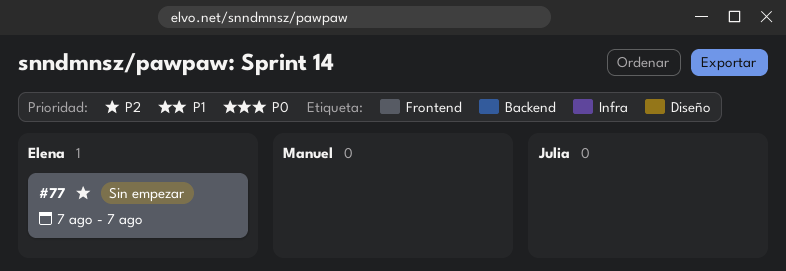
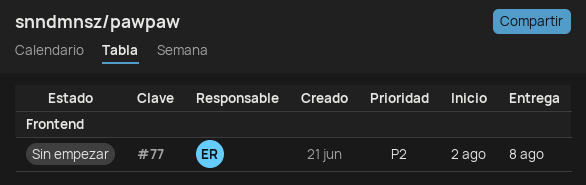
#77, start: Aug 7 -> Aug 2
#77, due: Aug 7 -> Aug 8

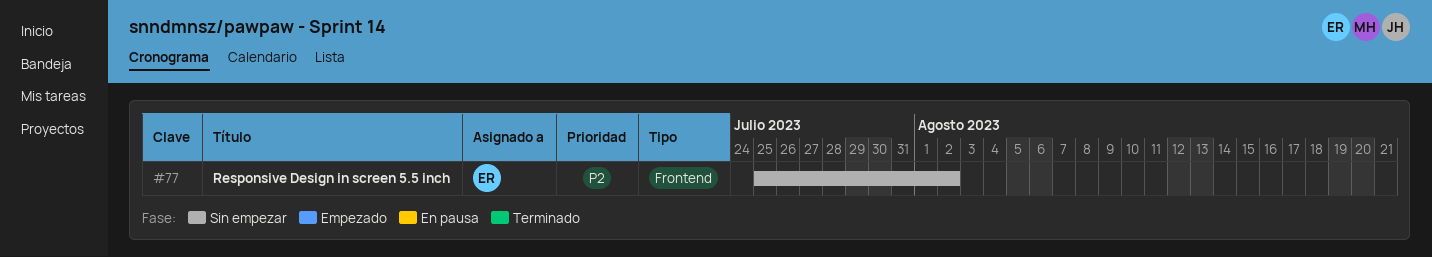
#77, start: Aug 2 -> Jul 25
#77, due: Aug 8 -> Aug 2

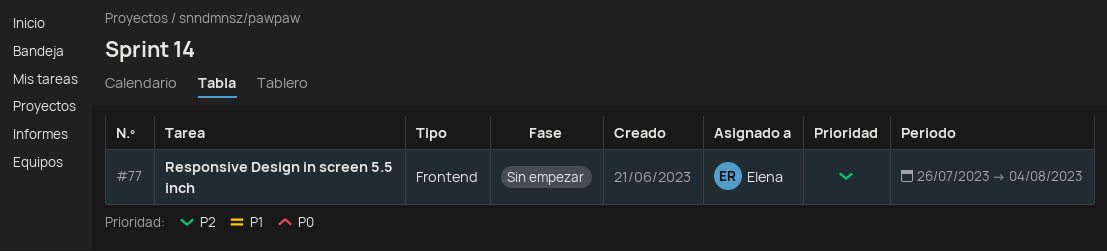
#77, start: Jul 25 -> Jul 26
#77, due: Aug 2 -> Aug 4

